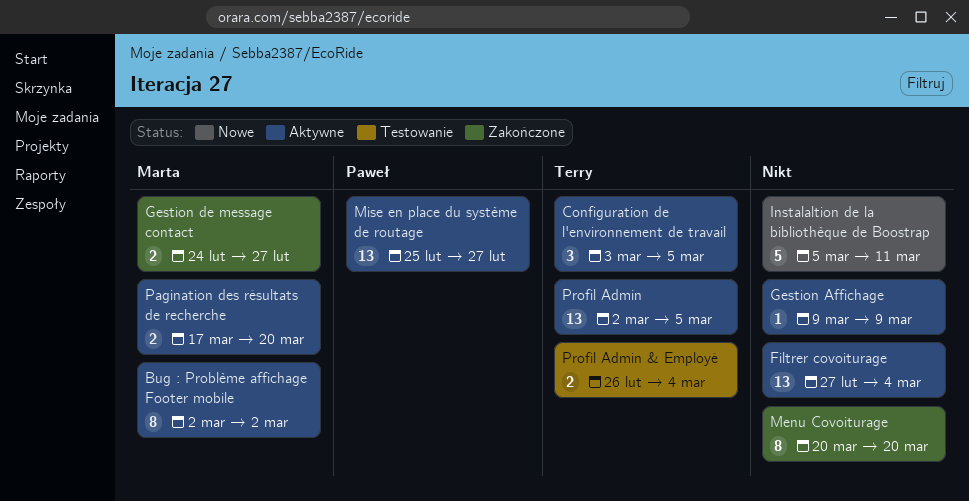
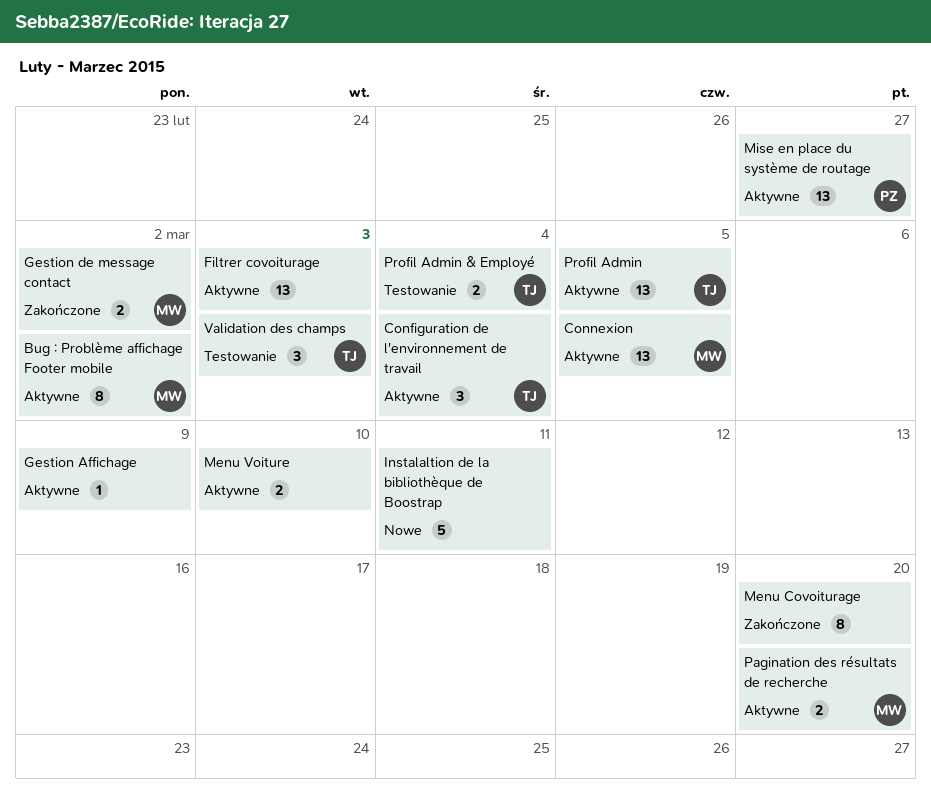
Configuration de l'environnement de travail, due: Mar 5 -> Mar 4
Connexion: none -> present
Filtrer covoiturage, due: Mar 4 -> Mar 3
Gestion de message contact, due: Feb 27 -> Mar 2
Menu Voiture: none -> present
Validation des champs: none -> present

